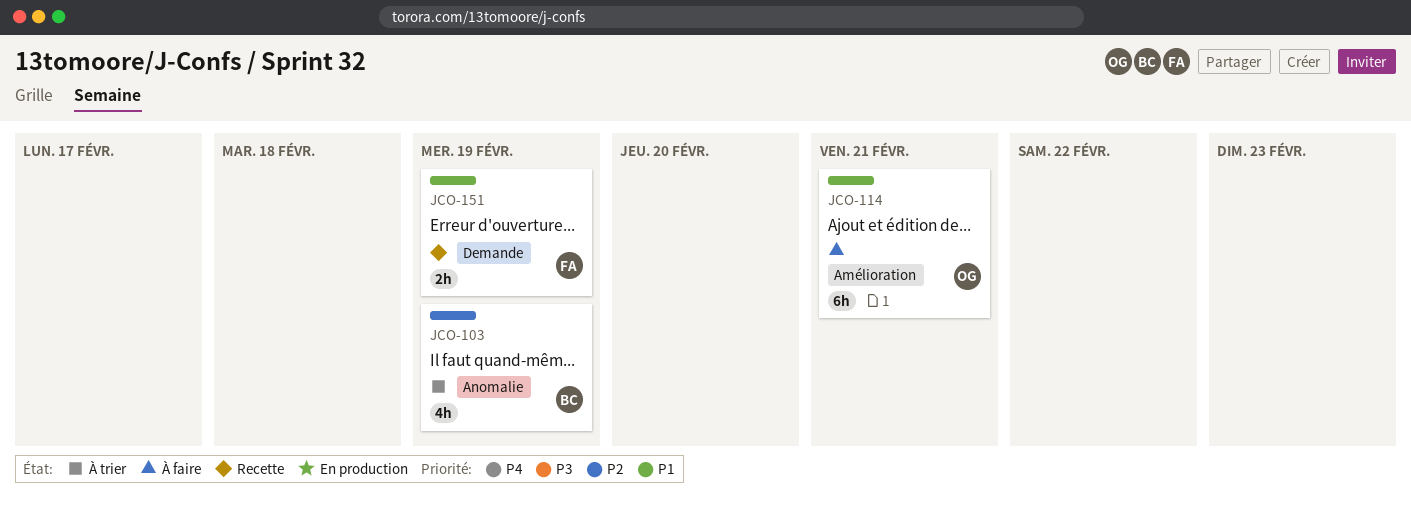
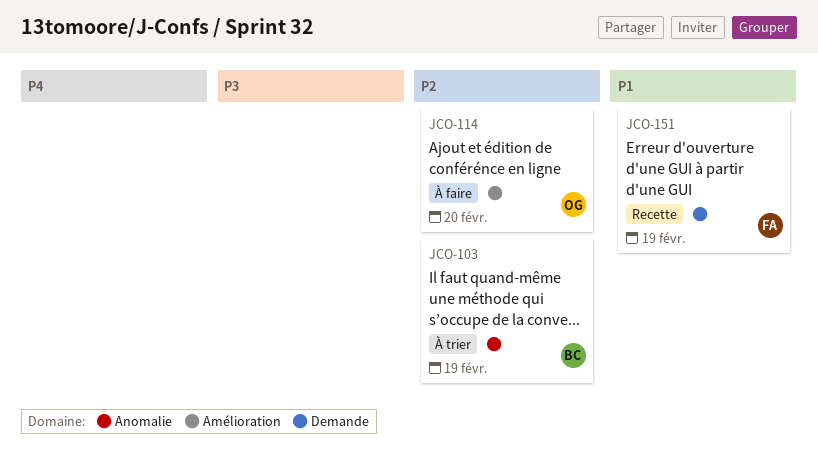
JCO-114, priority: P1 -> P2
JCO-114, due: Feb 21 -> Feb 20

